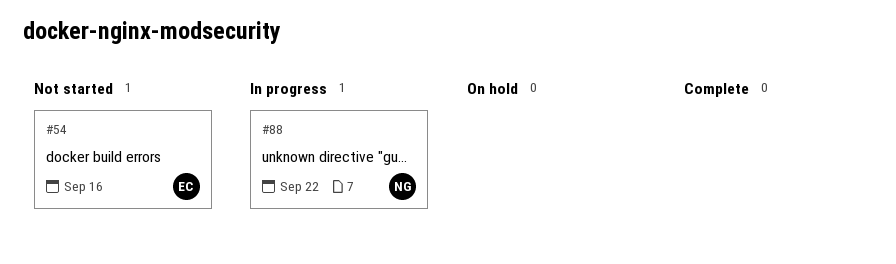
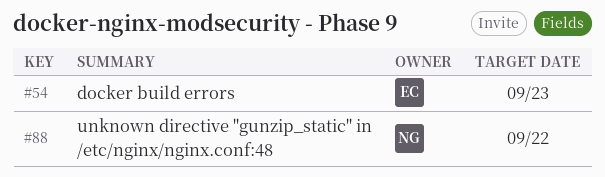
#54, due: Sep 16 -> Sep 23

